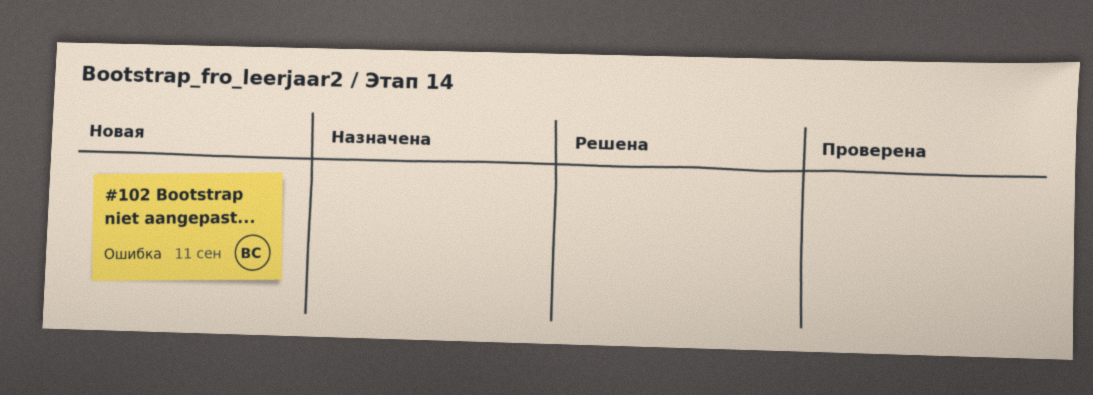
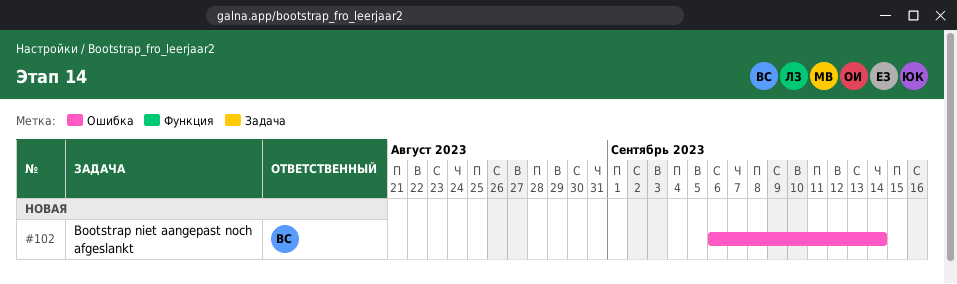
#102, due: Sep 11 -> Sep 14

